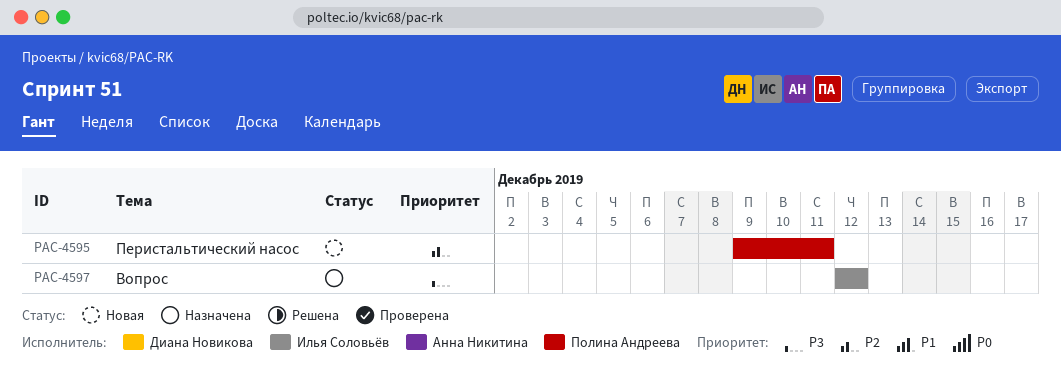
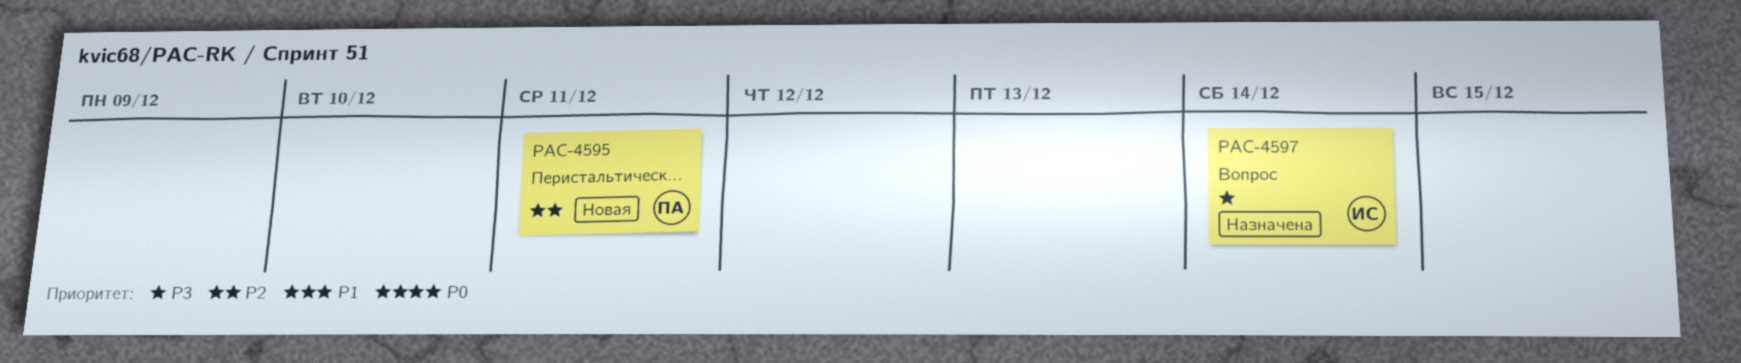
PAC-4597, due: Dec 12 -> Dec 14

